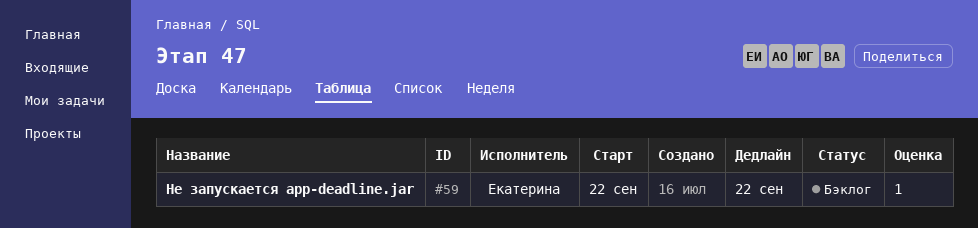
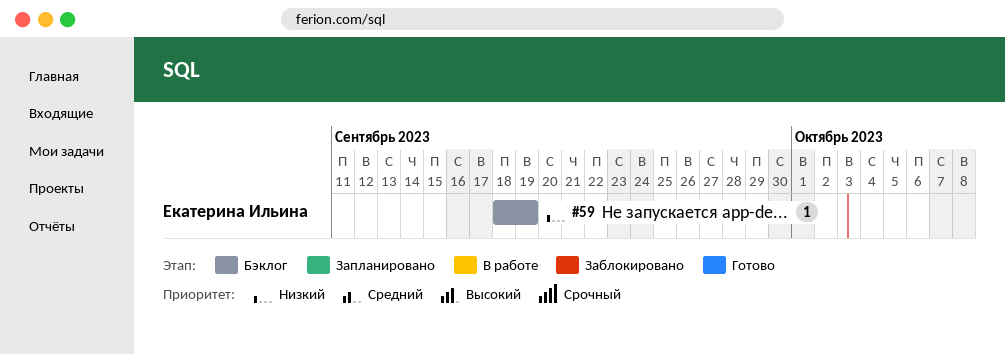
#59, start: Sep 22 -> Sep 18
#59, due: Sep 22 -> Sep 19

